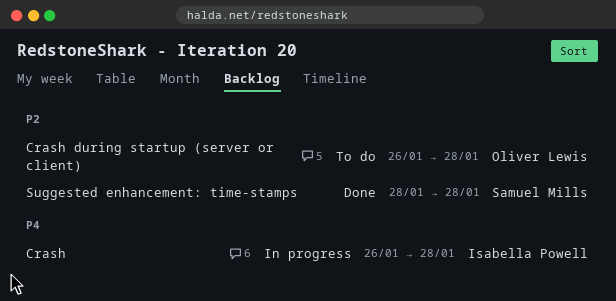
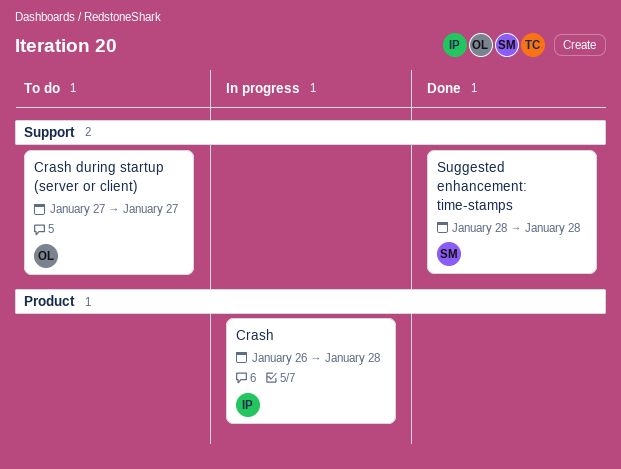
Crash during startup (server or client), start: Jan 26 -> Jan 27
Crash during startup (server or client), due: Jan 28 -> Jan 27

